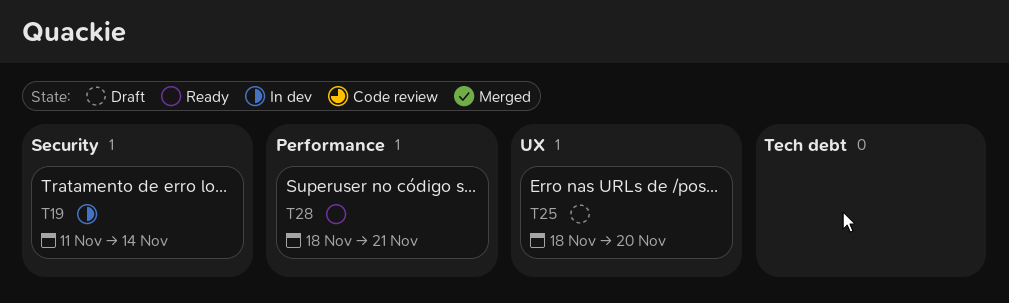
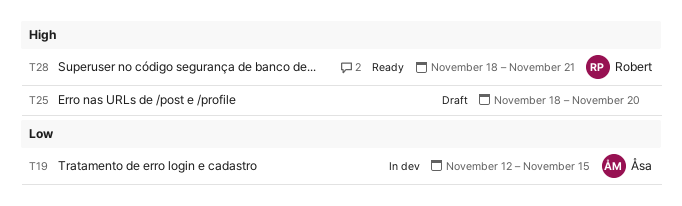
T19, start: Nov 11 -> Nov 12
T19, due: Nov 14 -> Nov 15

